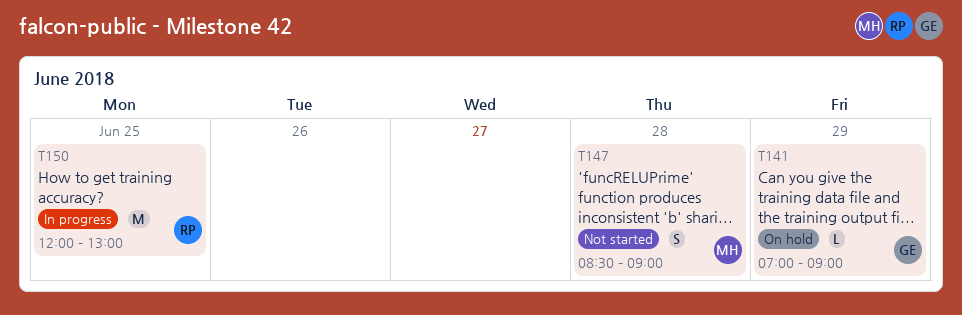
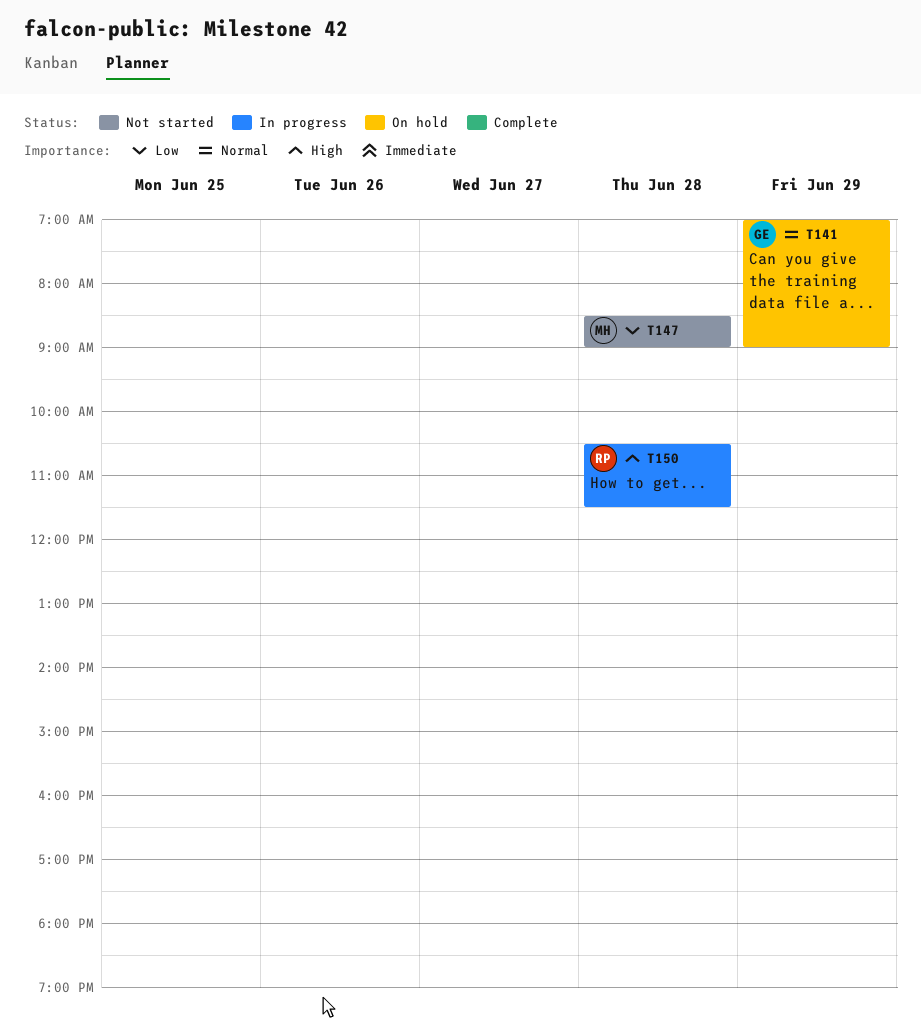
T150, day: Jun 25 -> Jun 28
T150, begins: 12:00 -> 10:30
T150, ends: 13:00 -> 11:30

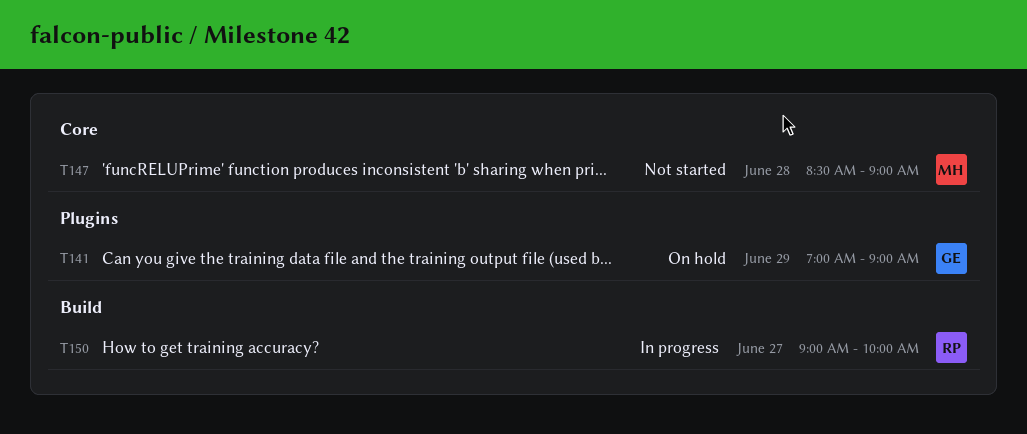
T150, day: Jun 28 -> Jun 27
T150, begins: 10:30 -> 09:00
T150, ends: 11:30 -> 10:00

